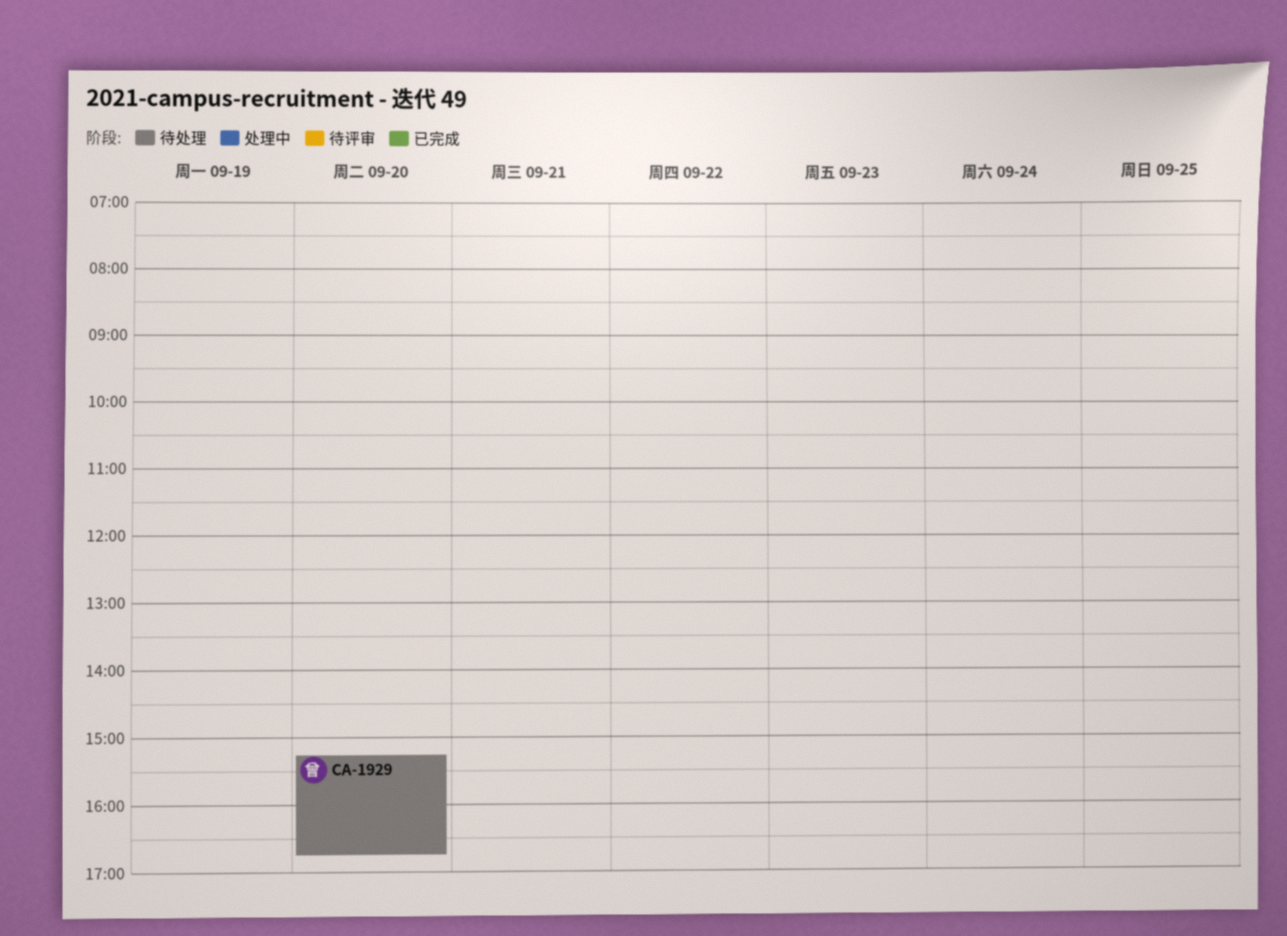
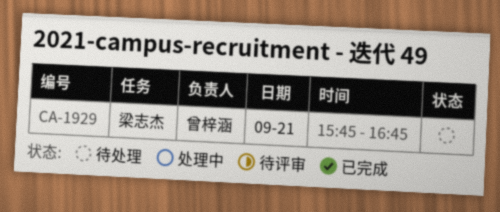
CA-1929, day: Sep 20 -> Sep 21
CA-1929, begins: 15:15 -> 15:45

